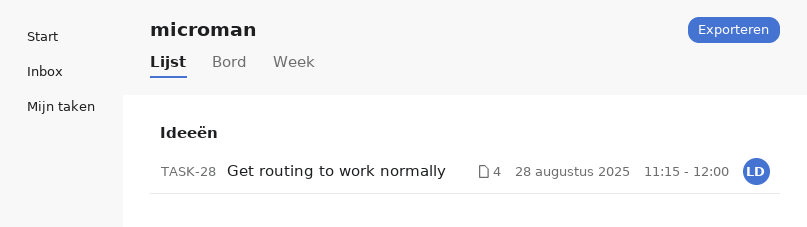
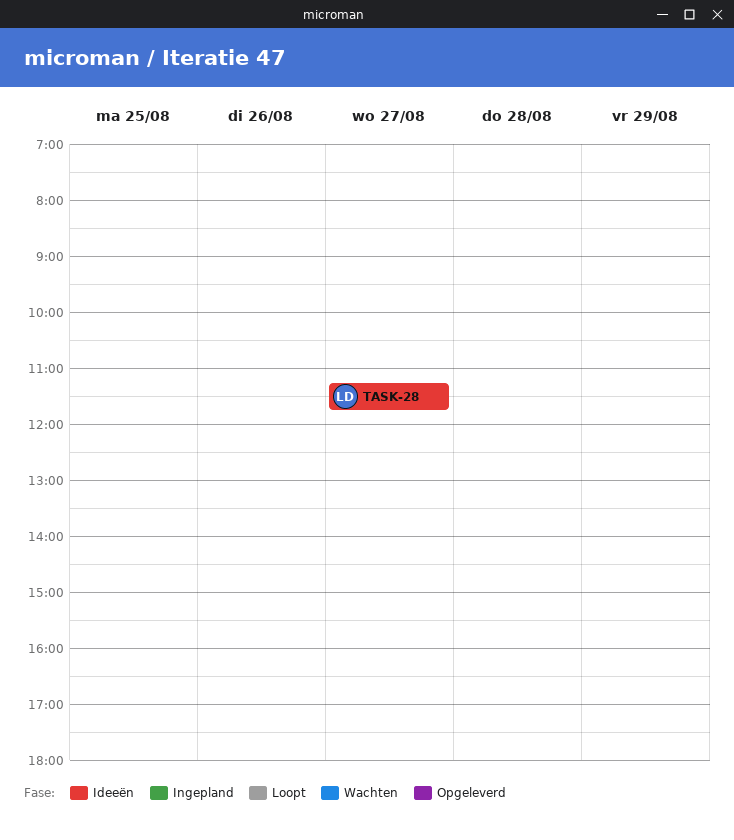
TASK-28, day: Aug 28 -> Aug 27
TASK-28, ends: 12:00 -> 11:45

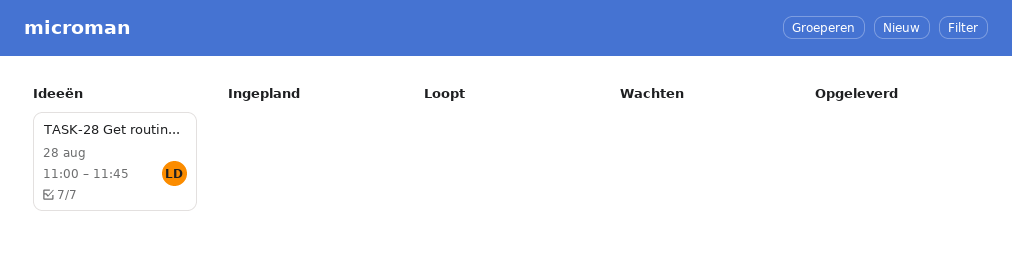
TASK-28, day: Aug 27 -> Aug 28
TASK-28, begins: 11:15 -> 11:00

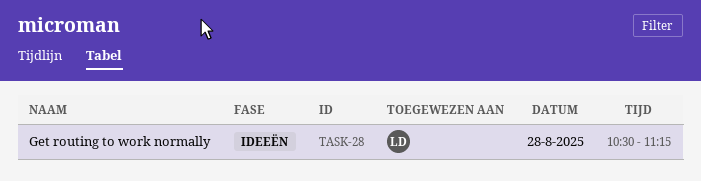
TASK-28, begins: 11:00 -> 10:30
TASK-28, ends: 11:45 -> 11:15

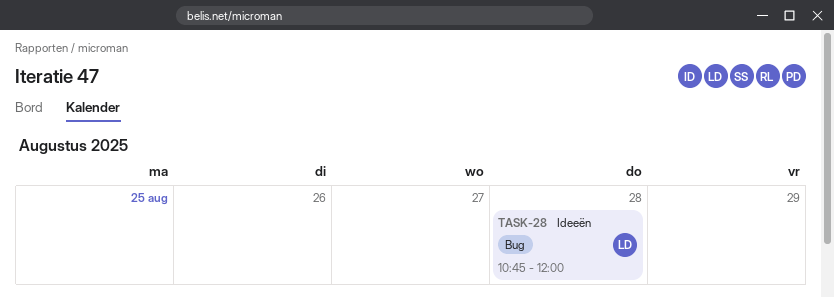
TASK-28, begins: 10:30 -> 10:45
TASK-28, ends: 11:15 -> 12:00

